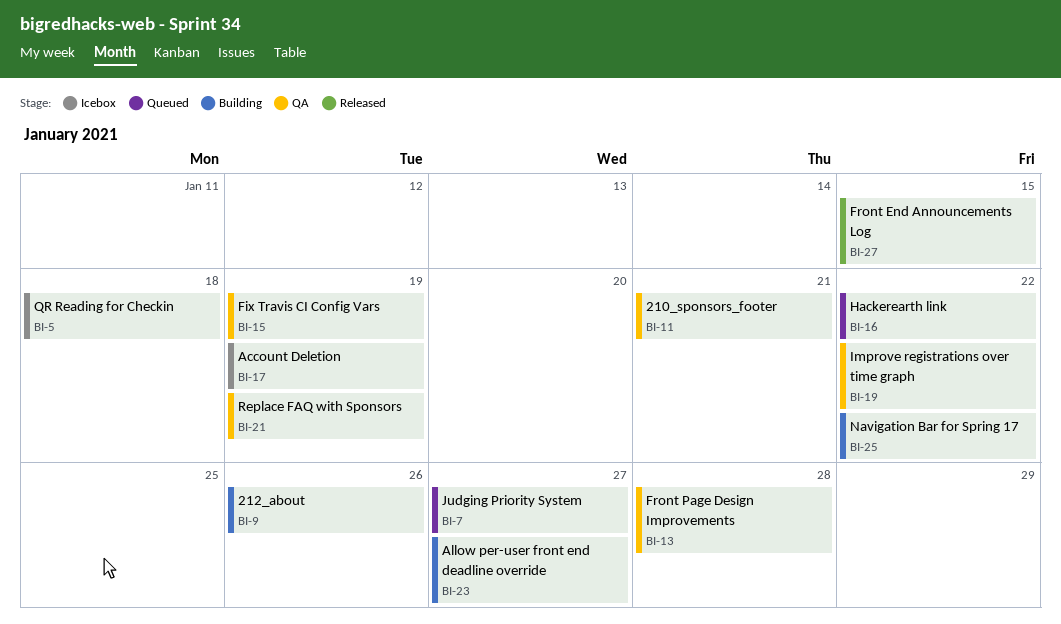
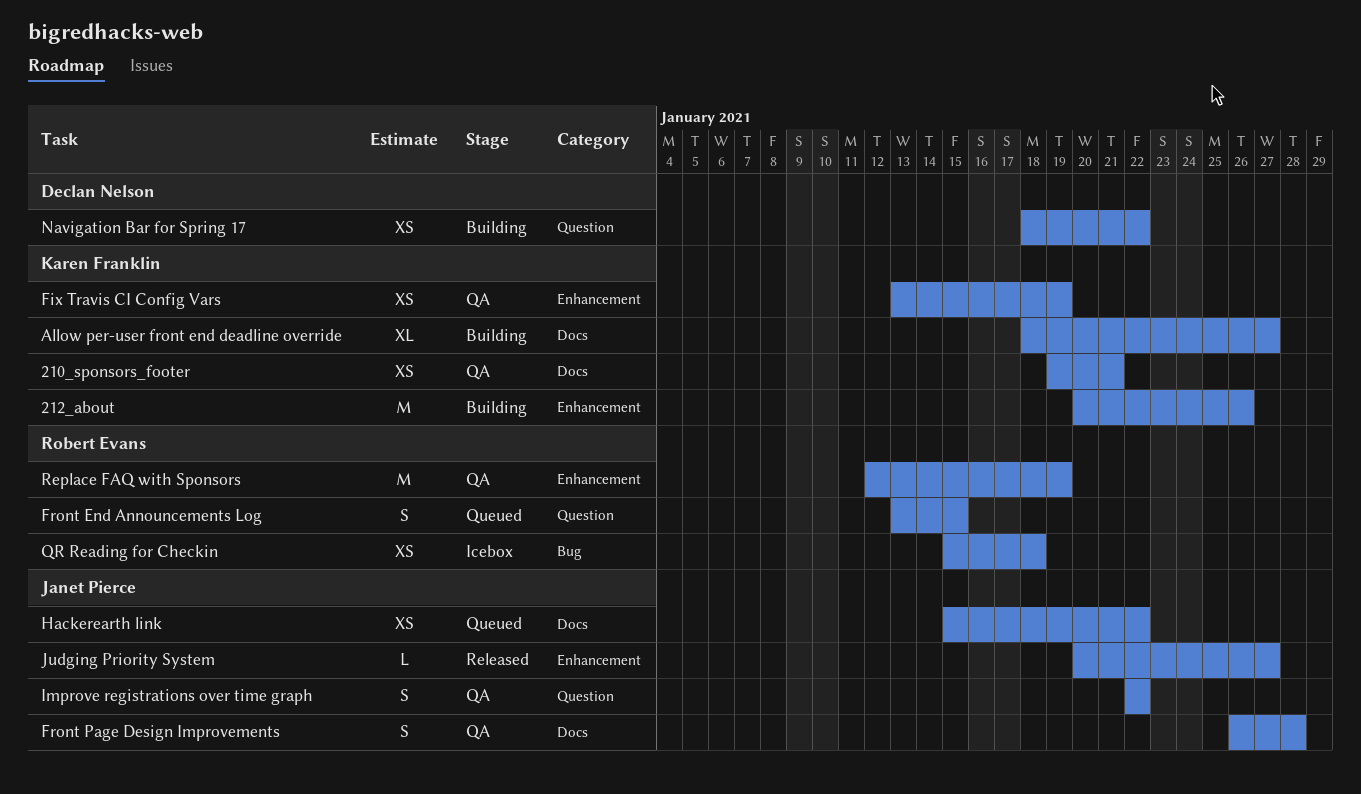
Account Deletion: present -> none
Front End Announcements Log, status: Released -> Queued
Judging Priority System, status: Queued -> Released

